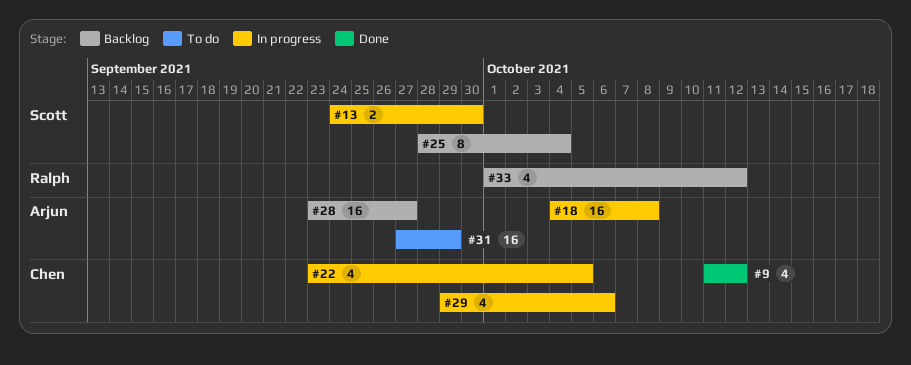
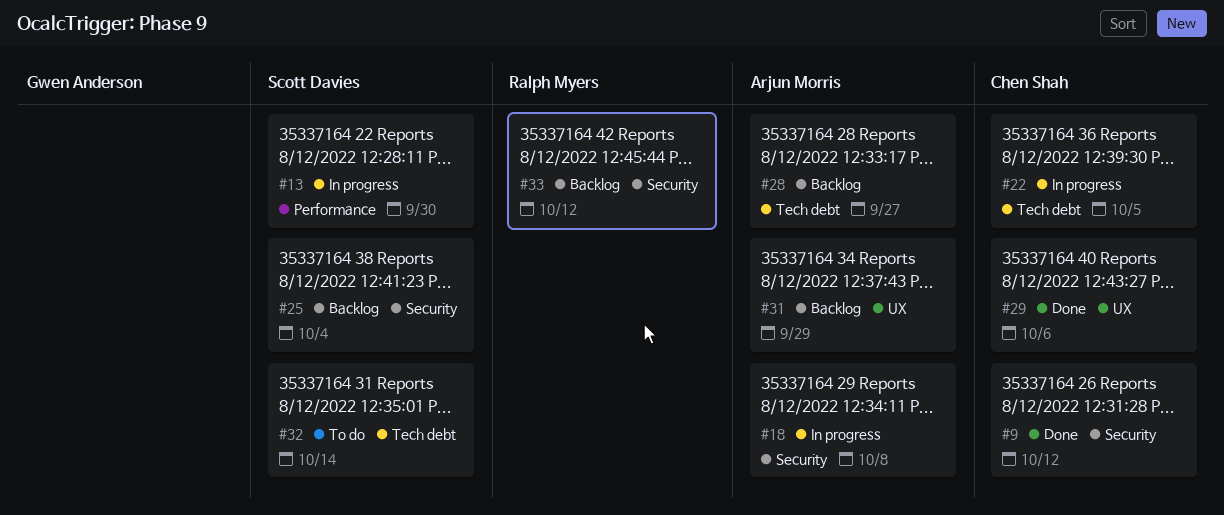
#29, status: In progress -> Done
#31, status: To do -> Backlog
#32: none -> present

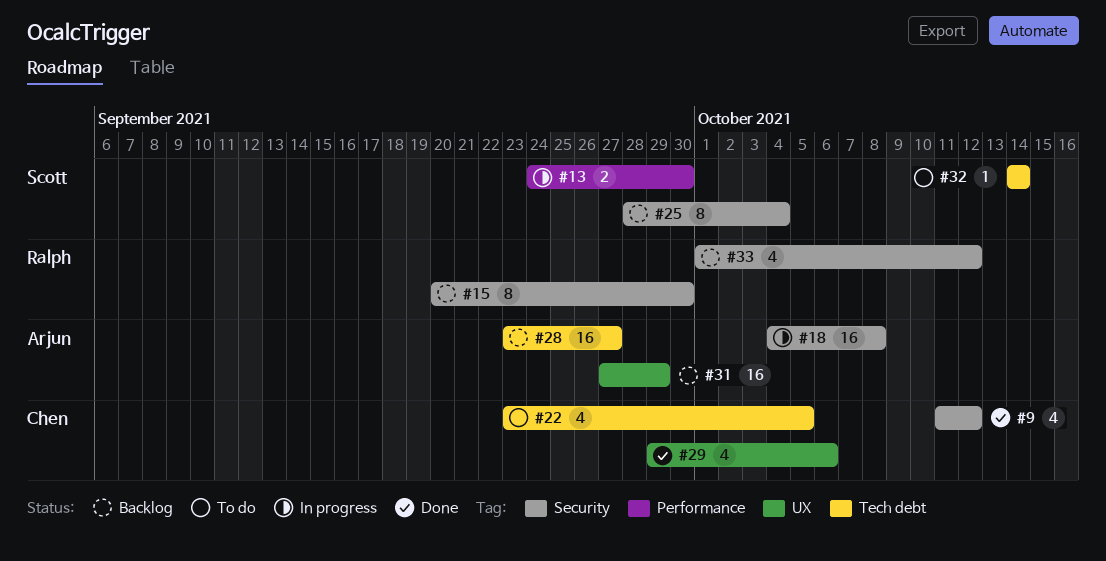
#15: none -> present
#22, status: In progress -> To do

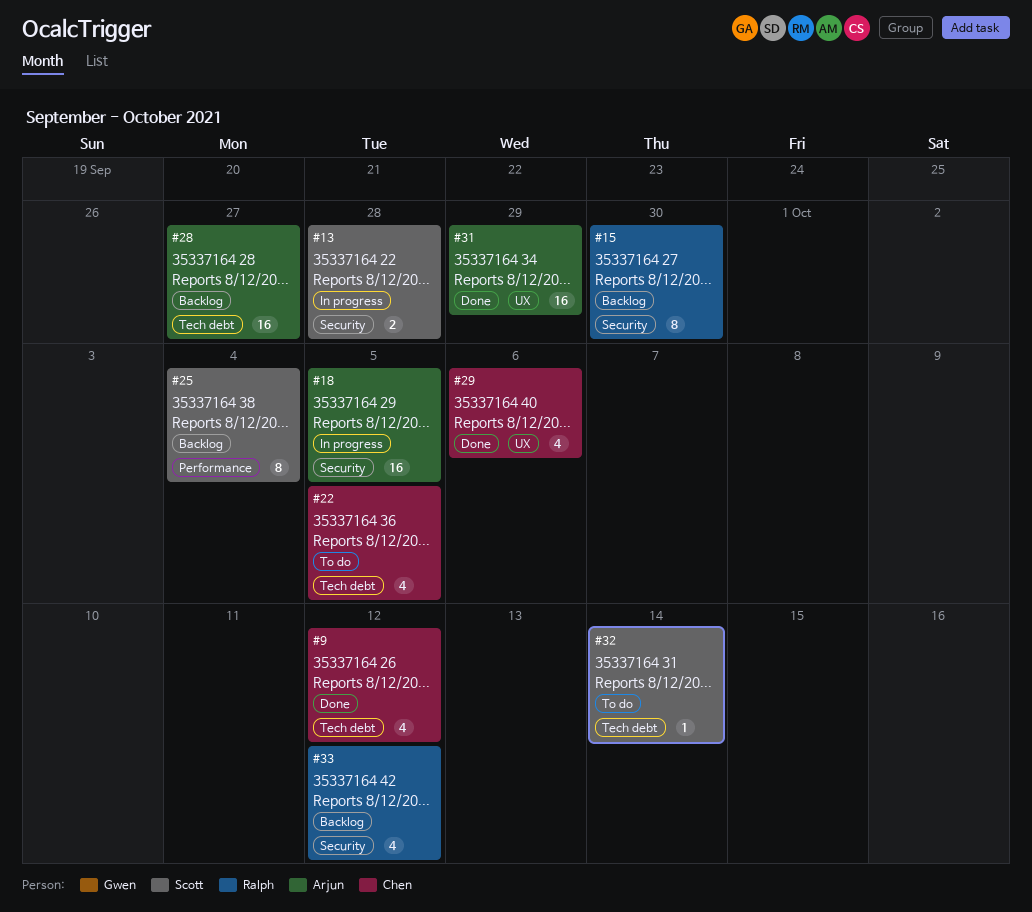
#9, label: Security -> Tech debt
#13, label: Performance -> Security
#13, due: Sep 30 -> Sep 28
#18, due: Oct 8 -> Oct 5
#25, label: Security -> Performance
#31, status: Backlog -> Done

